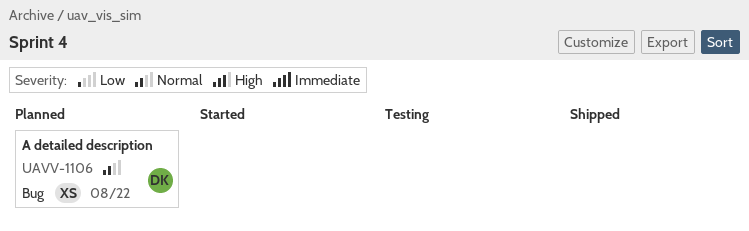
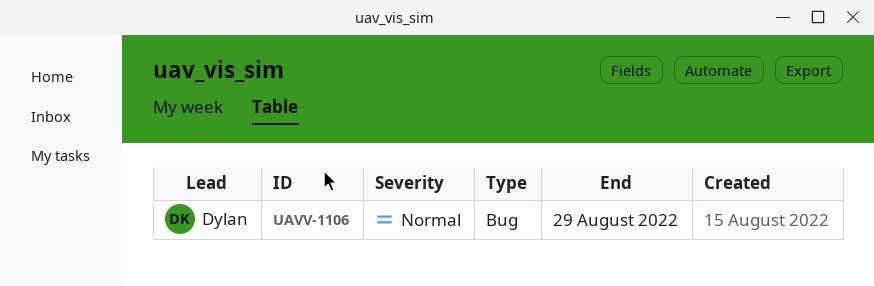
UAVV-1106, due: Aug 22 -> Aug 29

